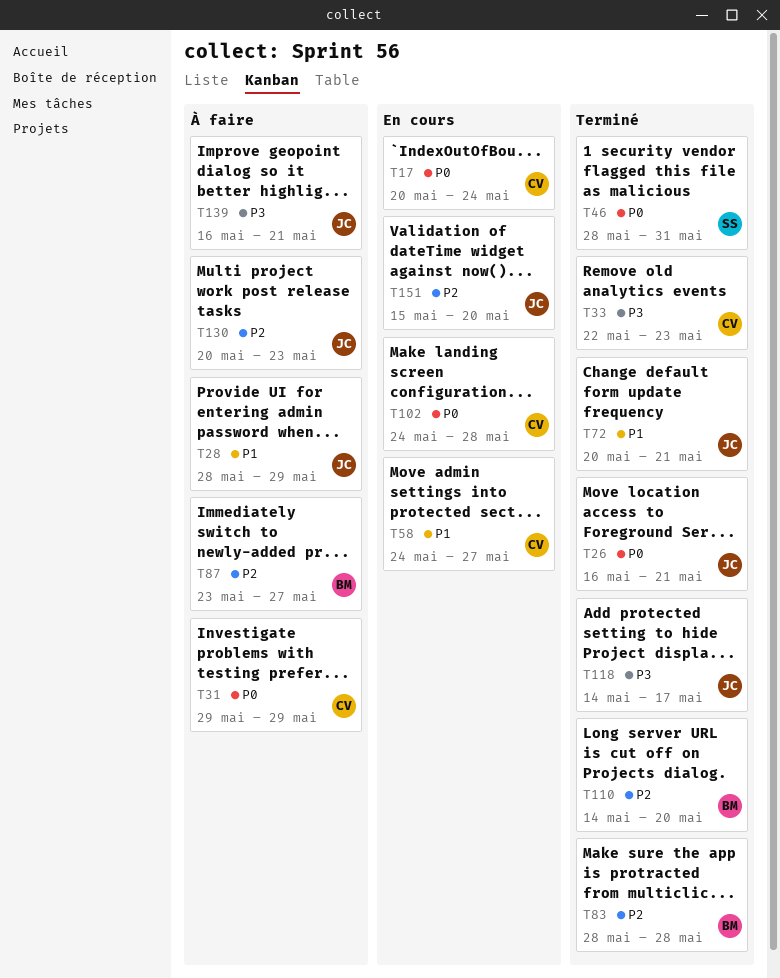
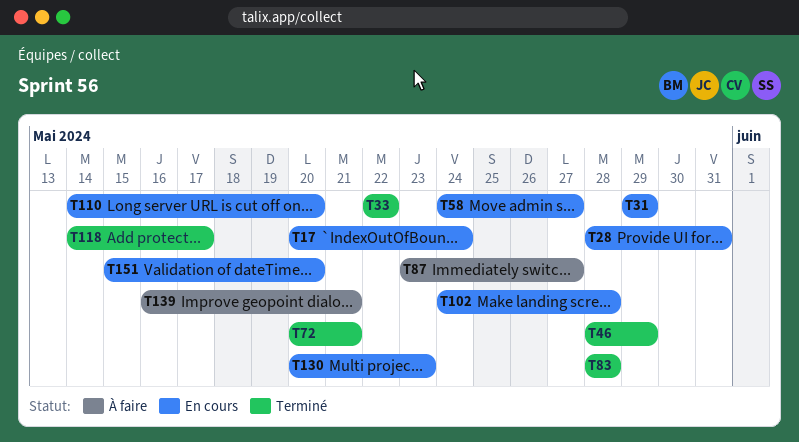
T26: present -> none
T28, status: À faire -> En cours
T28, due: May 29 -> May 31
T31, status: À faire -> En cours
T33, due: May 23 -> May 22
T46, due: May 31 -> May 29
T110, status: Terminé -> En cours
T130, status: À faire -> En cours

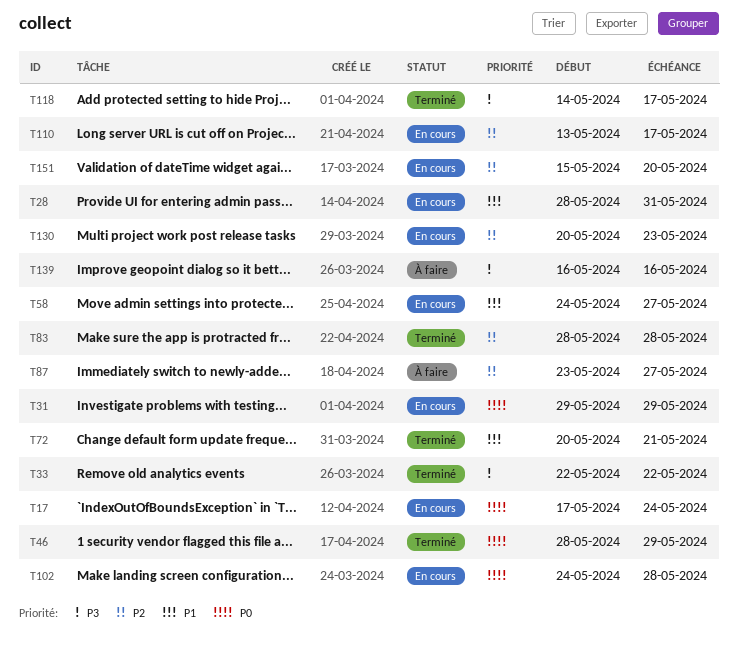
T17, start: May 20 -> May 17
T110, start: May 14 -> May 13
T110, due: May 20 -> May 17
T139, due: May 21 -> May 16

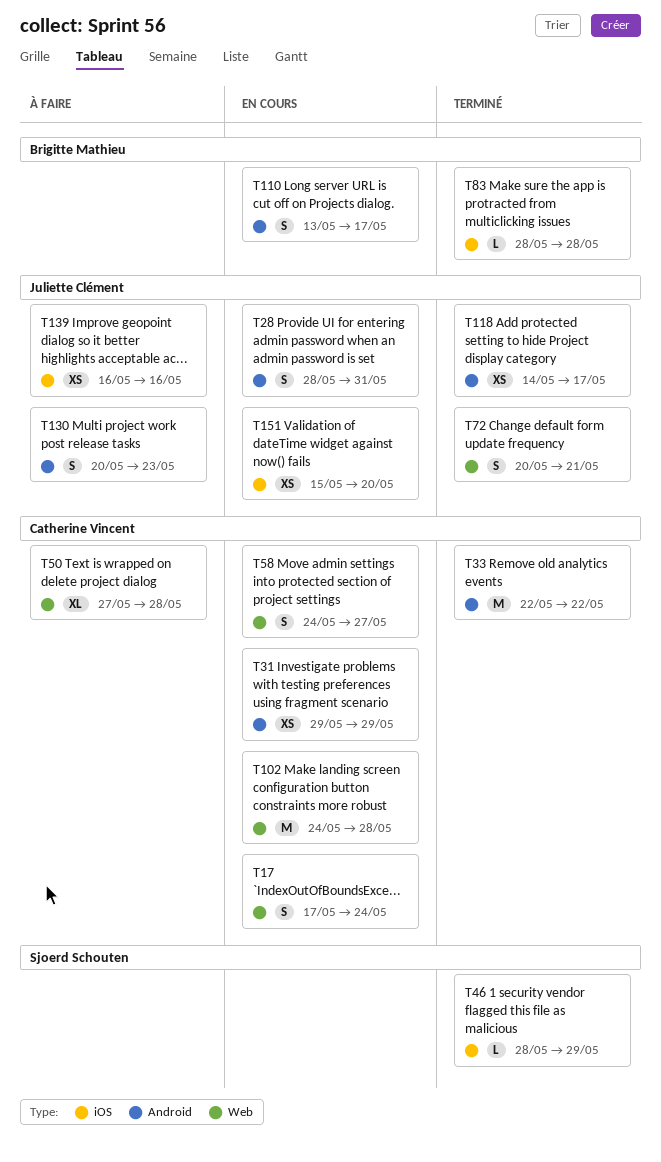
T50: none -> present
T87: present -> none
T130, status: En cours -> À faire

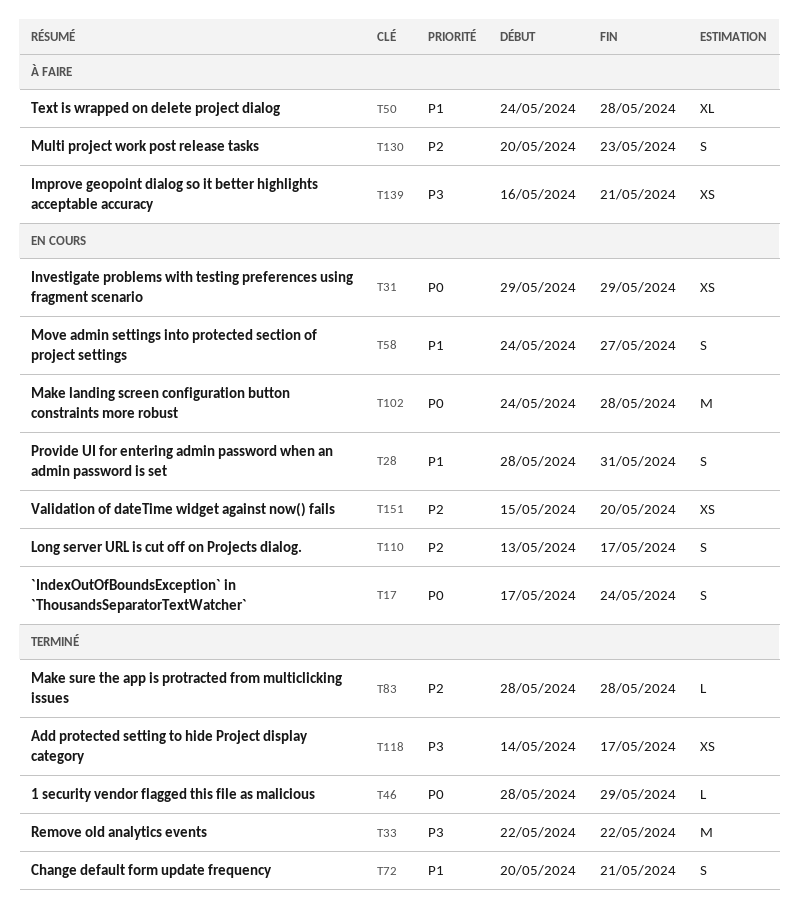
T50, start: May 27 -> May 24
T139, due: May 16 -> May 21

